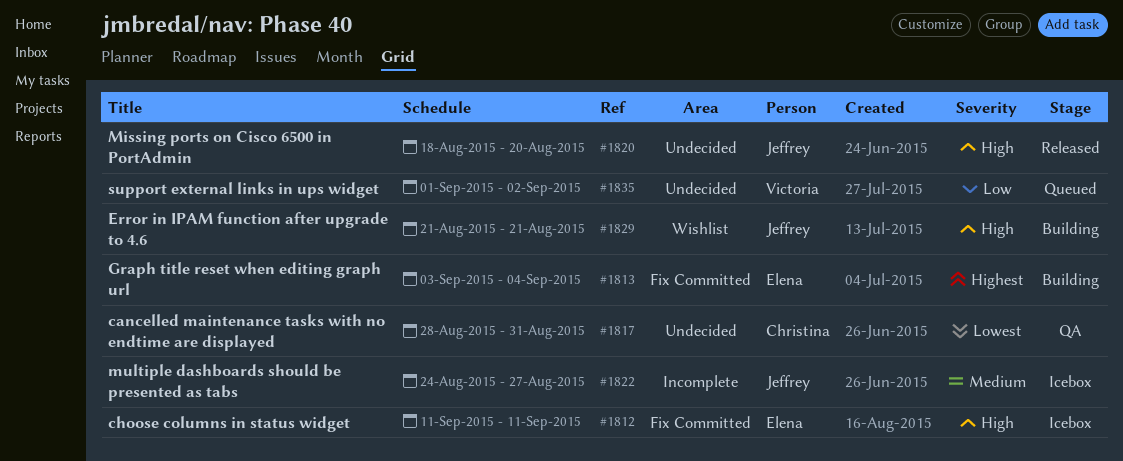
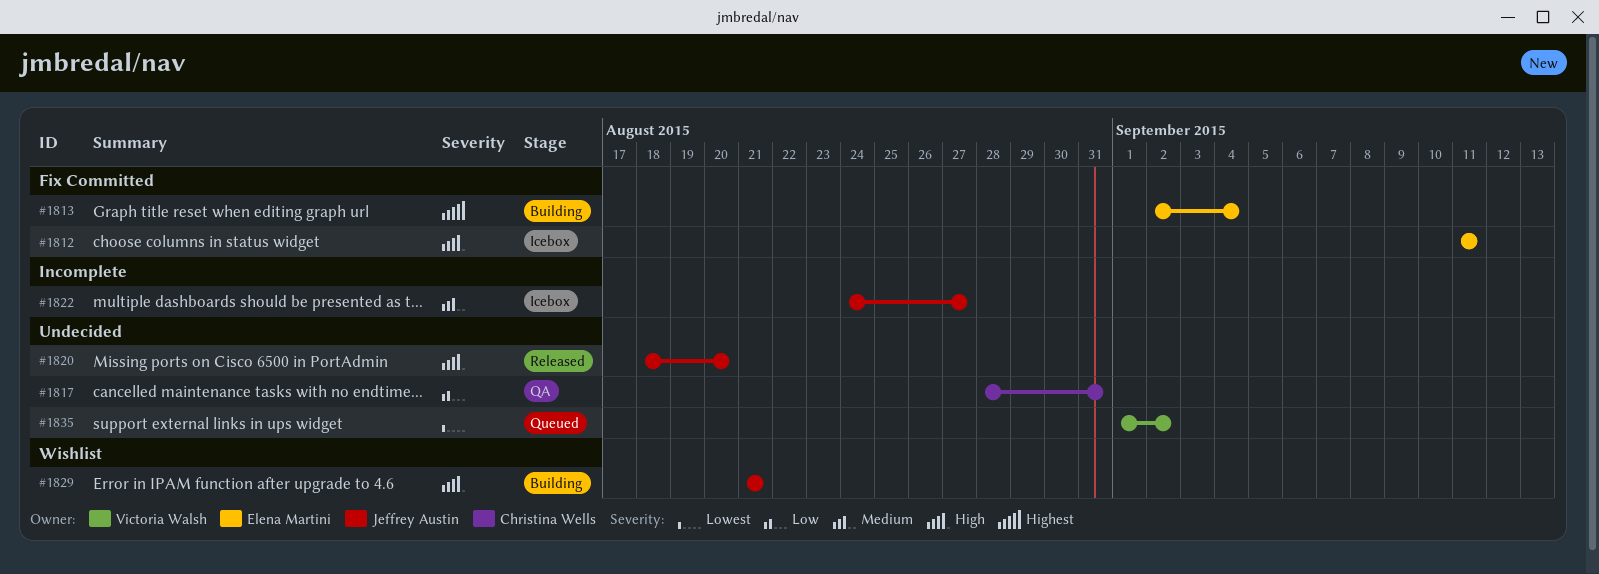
#1813, start: Sep 3 -> Sep 2
#1817, priority: Lowest -> Low
#1835, priority: Low -> Lowest

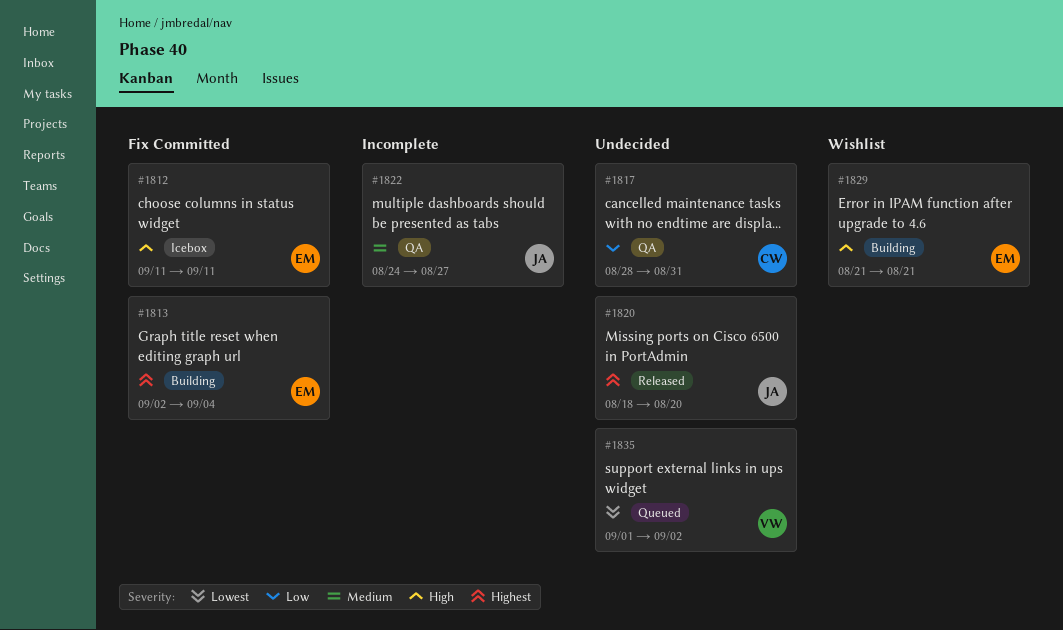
#1820, priority: High -> Highest
#1822, status: Icebox -> QA
#1829, owner: Jeffrey Austin -> Elena Martini

